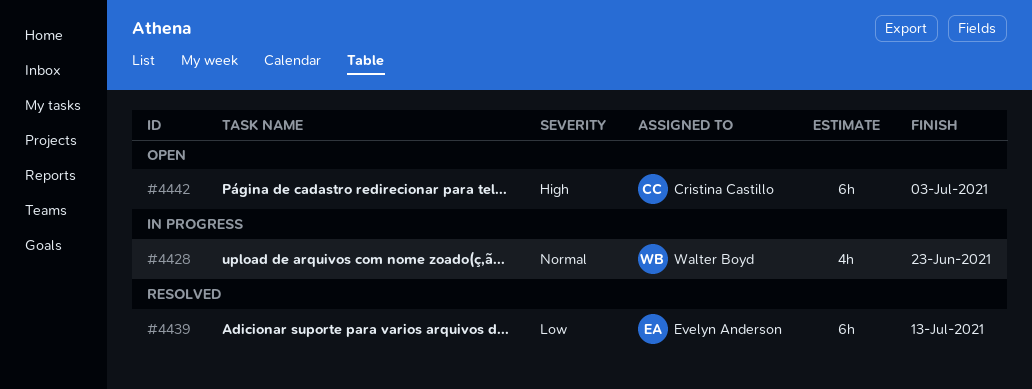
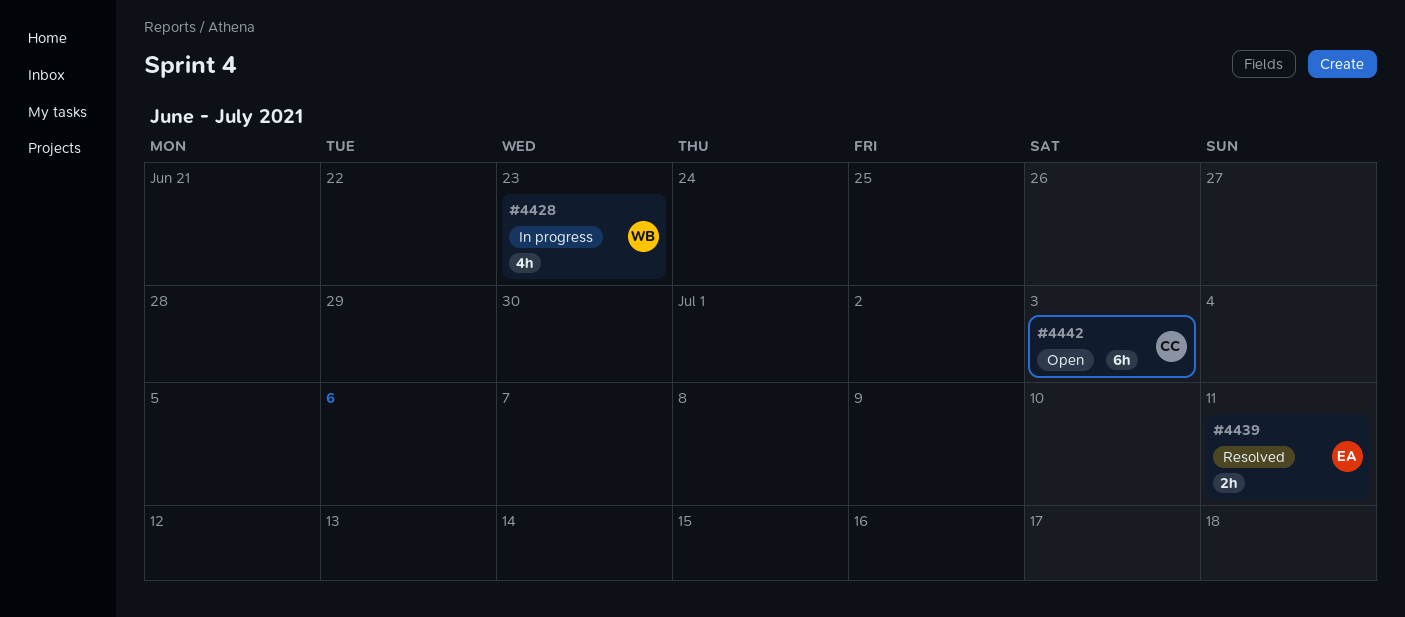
#4439, estimate: 6h -> 2h
#4439, due: Jul 13 -> Jul 11

